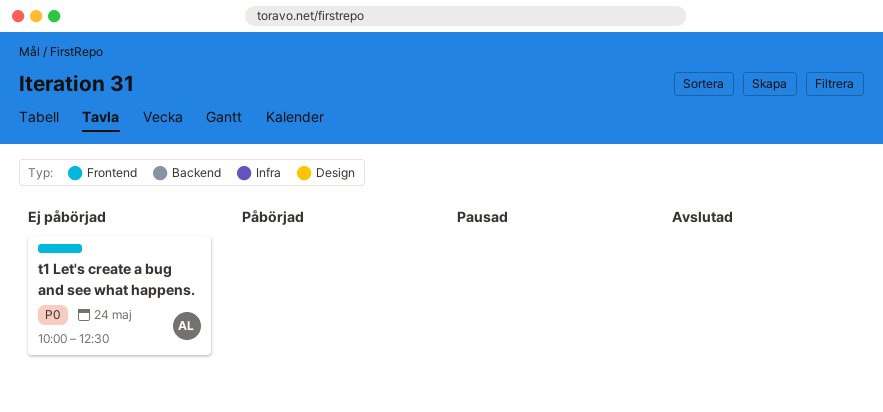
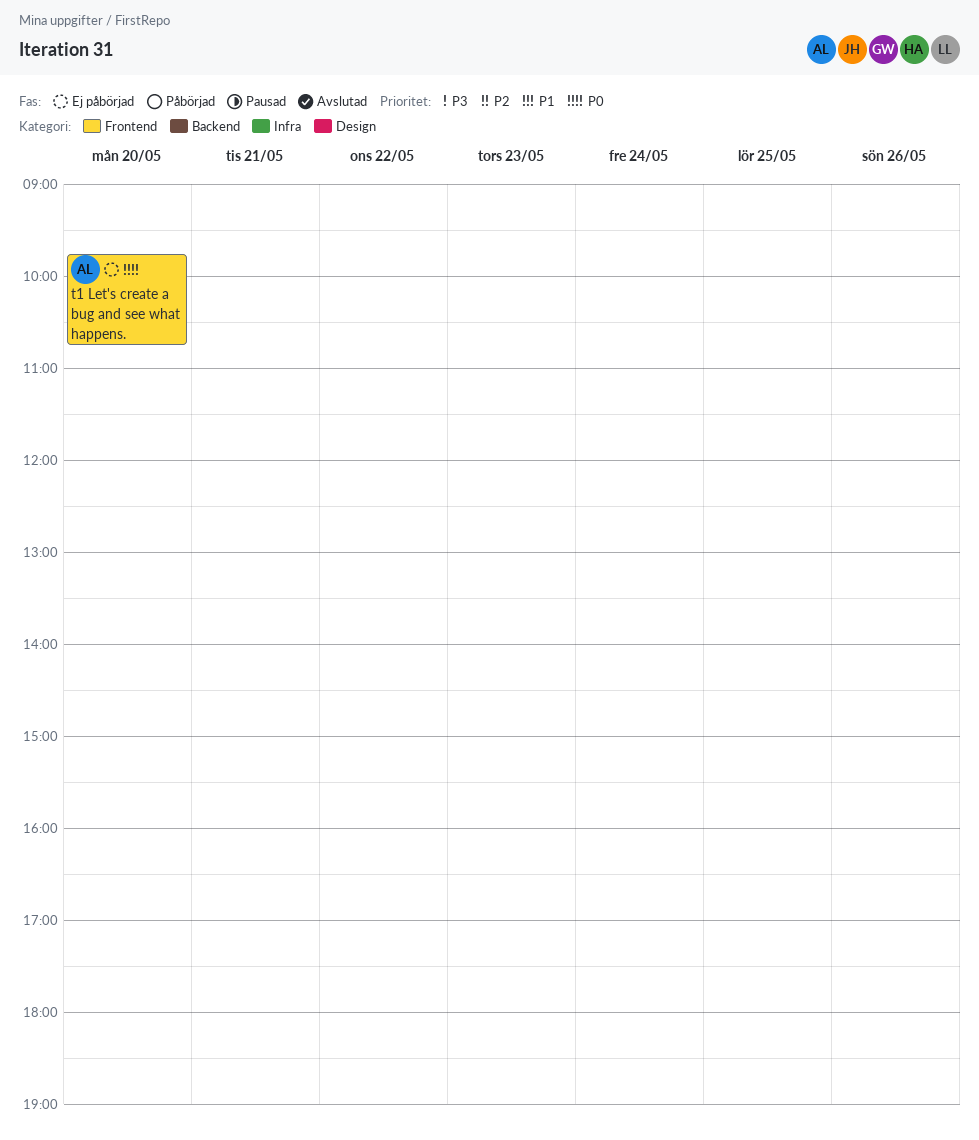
t1 Let's create a bug and see what happens., day: May 24 -> May 20
t1 Let's create a bug and see what happens., begins: 10:00 -> 09:45
t1 Let's create a bug and see what happens., ends: 12:30 -> 10:45

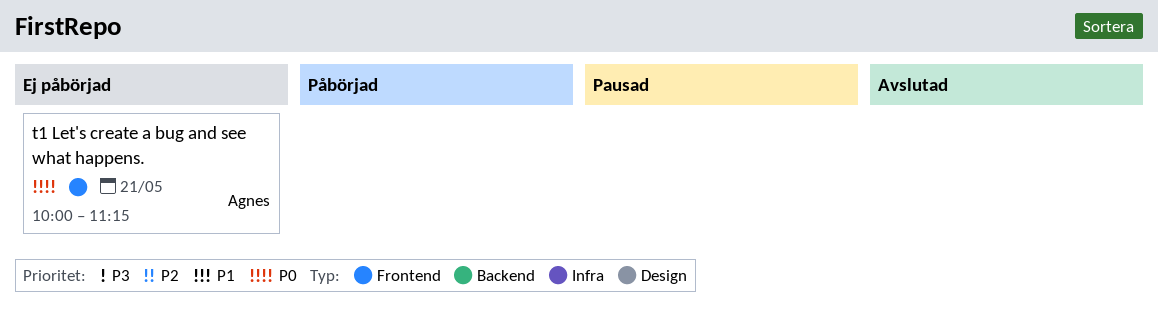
t1 Let's create a bug and see what happens., day: May 20 -> May 21
t1 Let's create a bug and see what happens., begins: 09:45 -> 10:00
t1 Let's create a bug and see what happens., ends: 10:45 -> 11:15

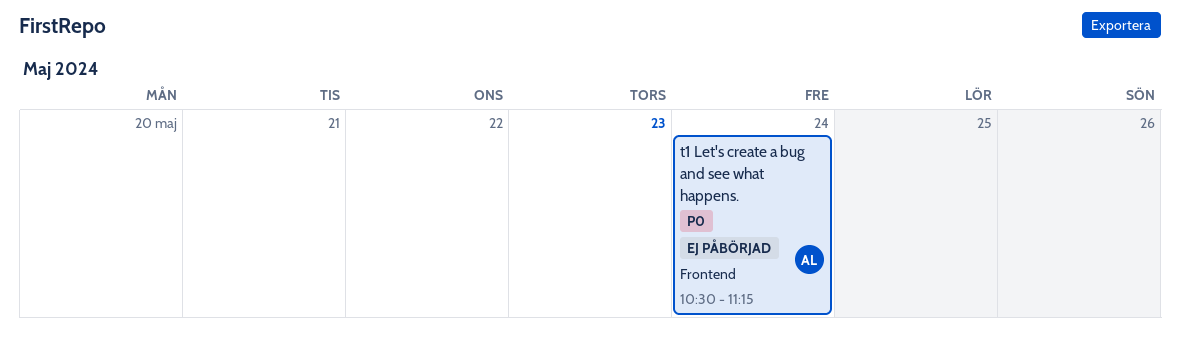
t1 Let's create a bug and see what happens., day: May 21 -> May 24
t1 Let's create a bug and see what happens., begins: 10:00 -> 10:30

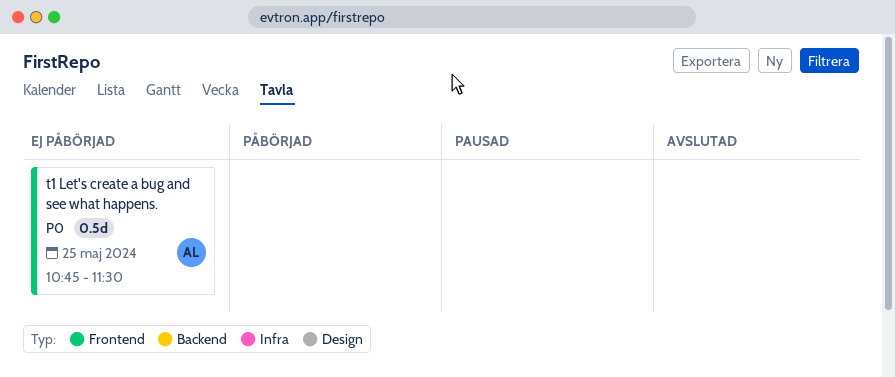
t1 Let's create a bug and see what happens., day: May 24 -> May 25
t1 Let's create a bug and see what happens., begins: 10:30 -> 10:45
t1 Let's create a bug and see what happens., ends: 11:15 -> 11:30

